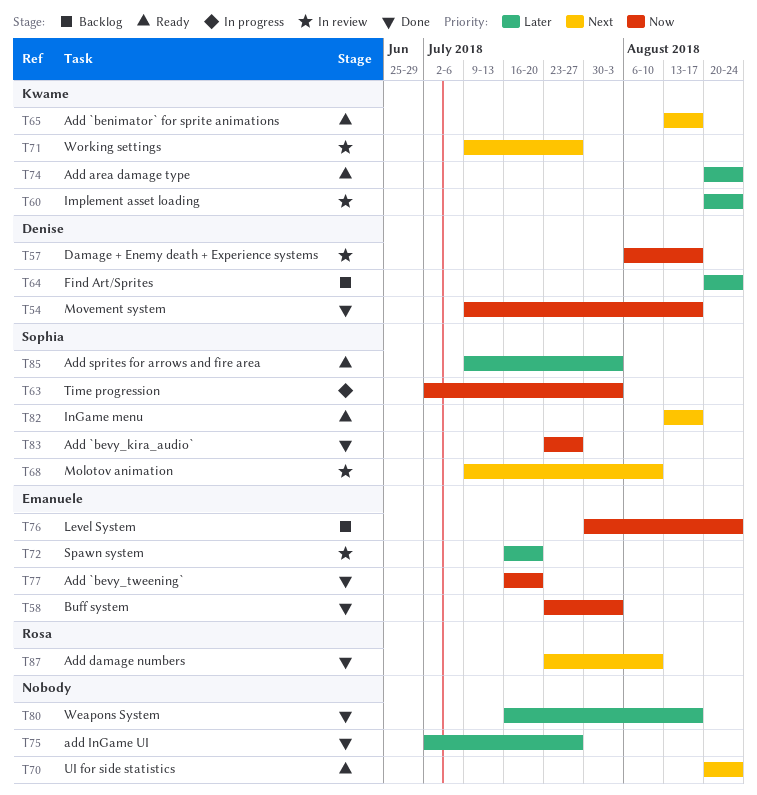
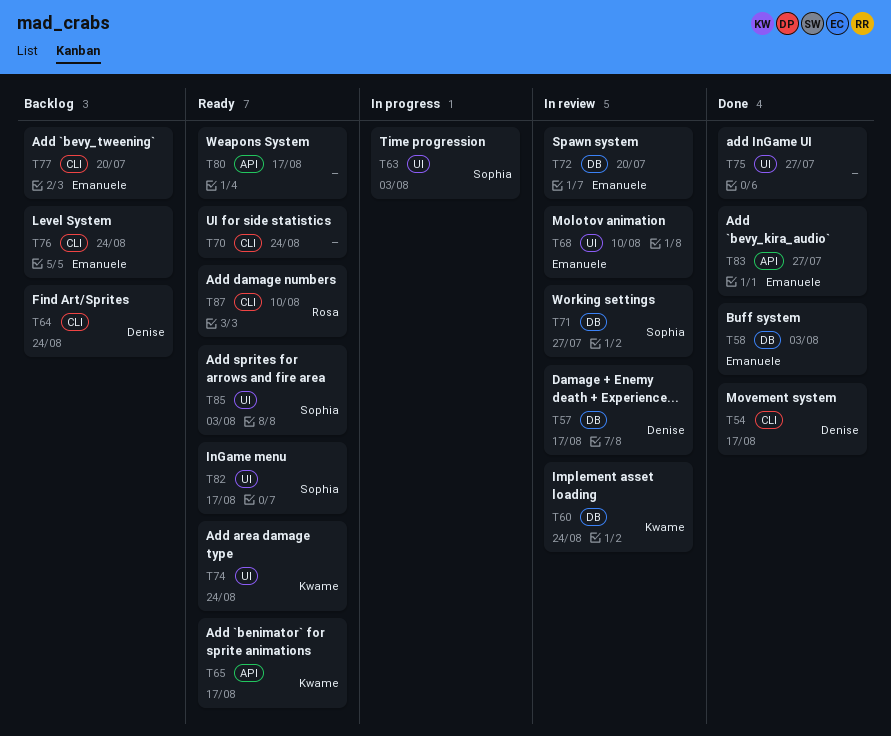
T68, owner: Sophia -> Emanuele
T71, owner: Kwame -> Sophia
T77, status: Done -> Backlog
T80, status: Done -> Ready
T83, owner: Sophia -> Emanuele
T87, status: Done -> Ready

